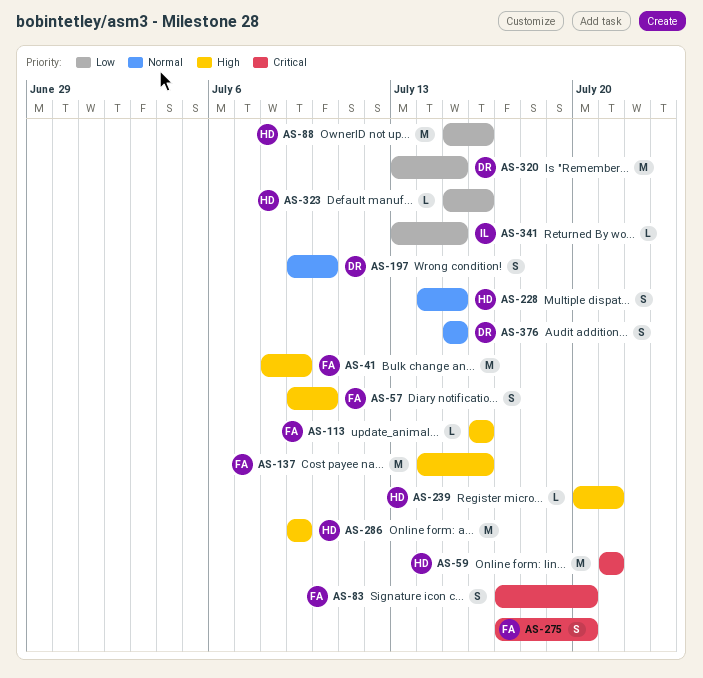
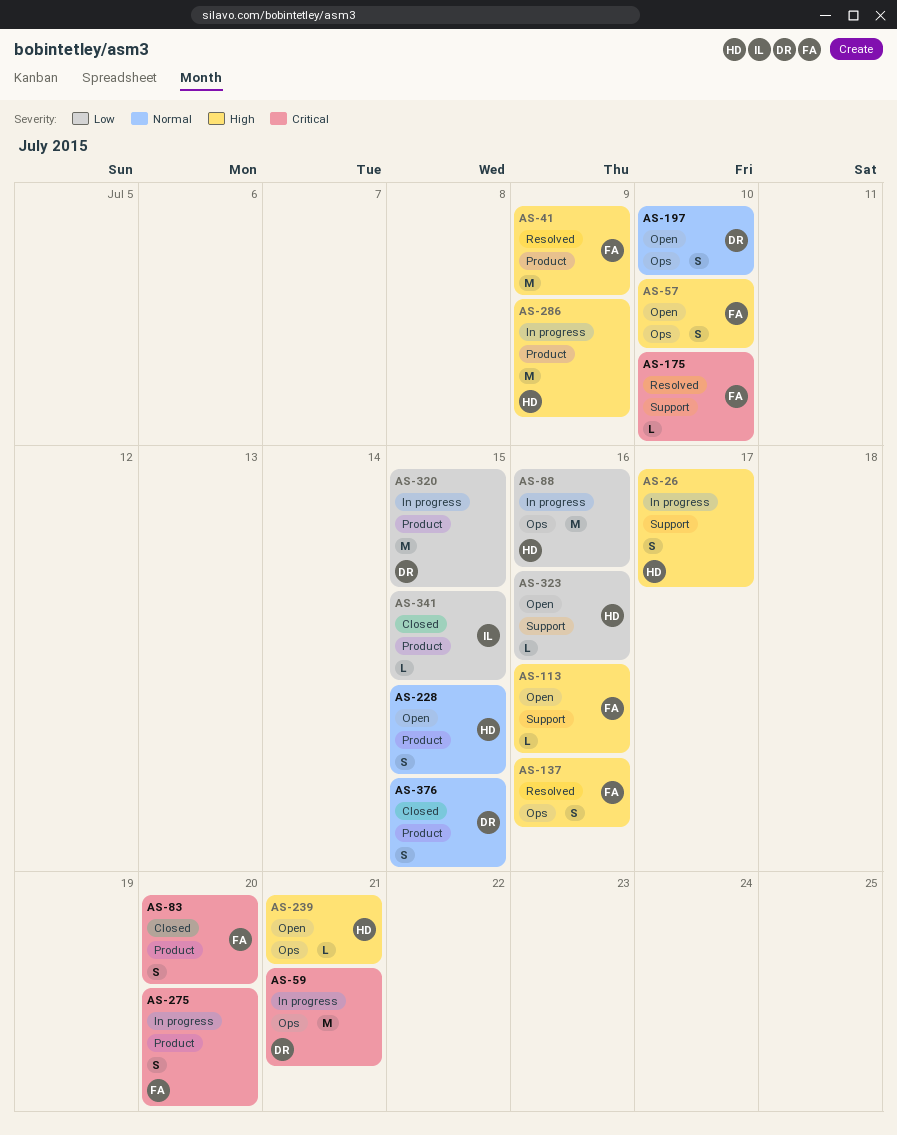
AS-26: none -> present
AS-59, owner: HD -> DR
AS-137, estimate: M -> S
AS-175: none -> present

